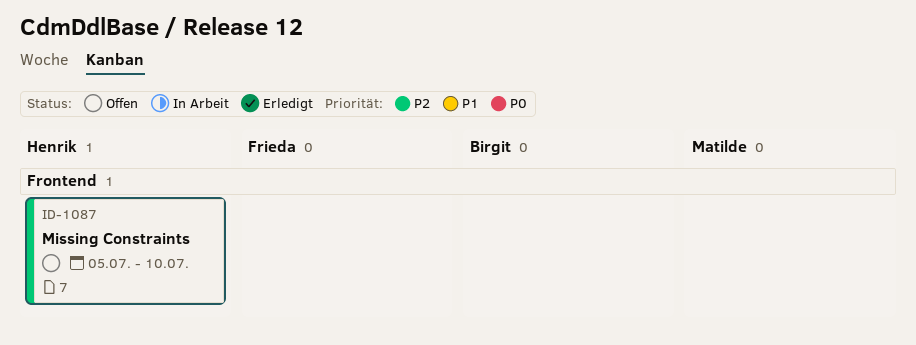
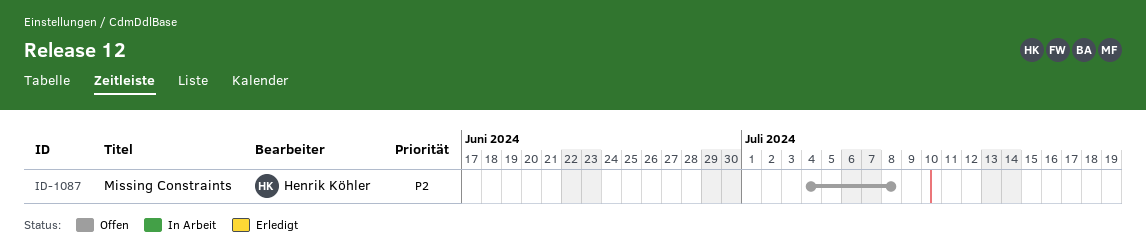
ID-1087, start: Jul 5 -> Jul 4
ID-1087, due: Jul 10 -> Jul 8

